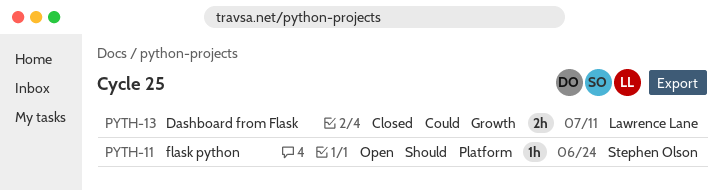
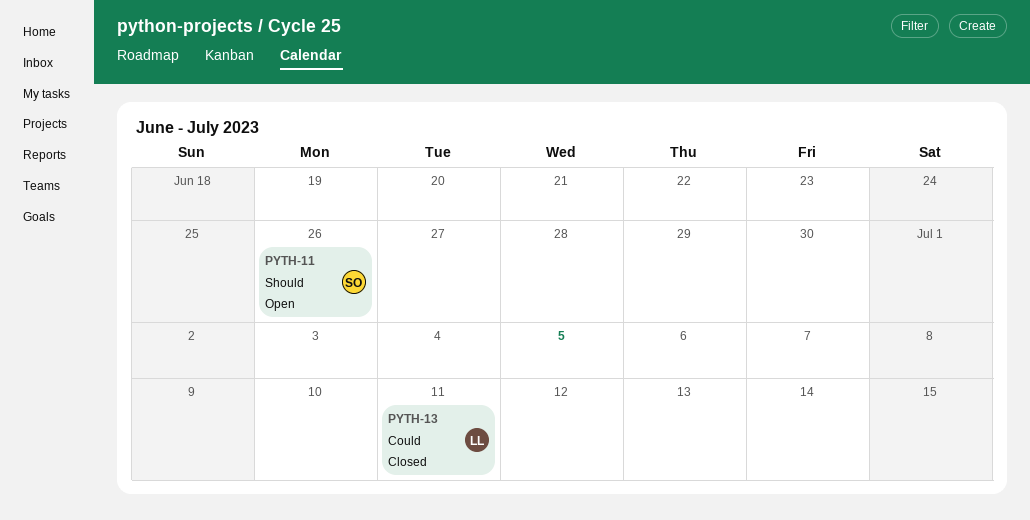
PYTH-11, due: Jun 24 -> Jun 26

